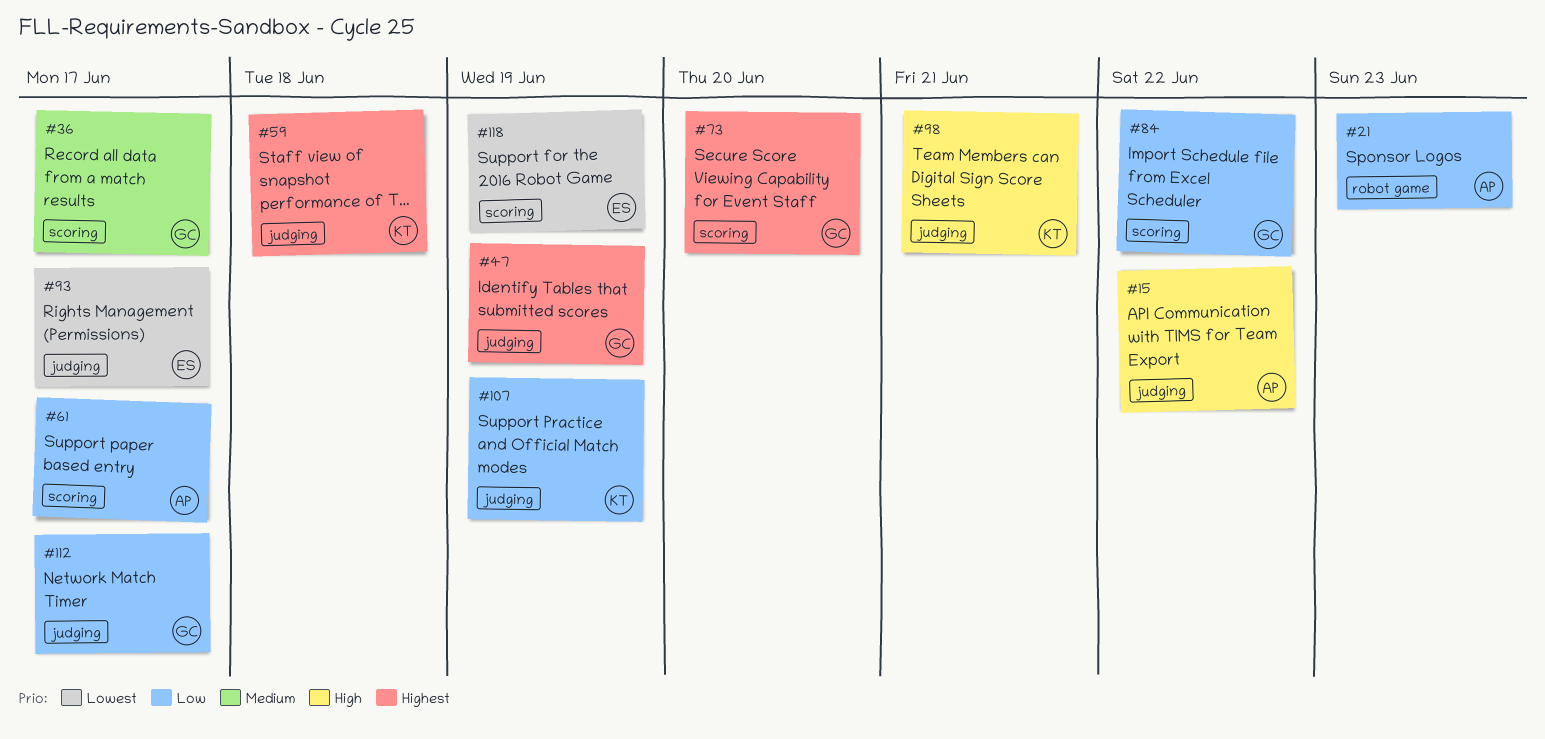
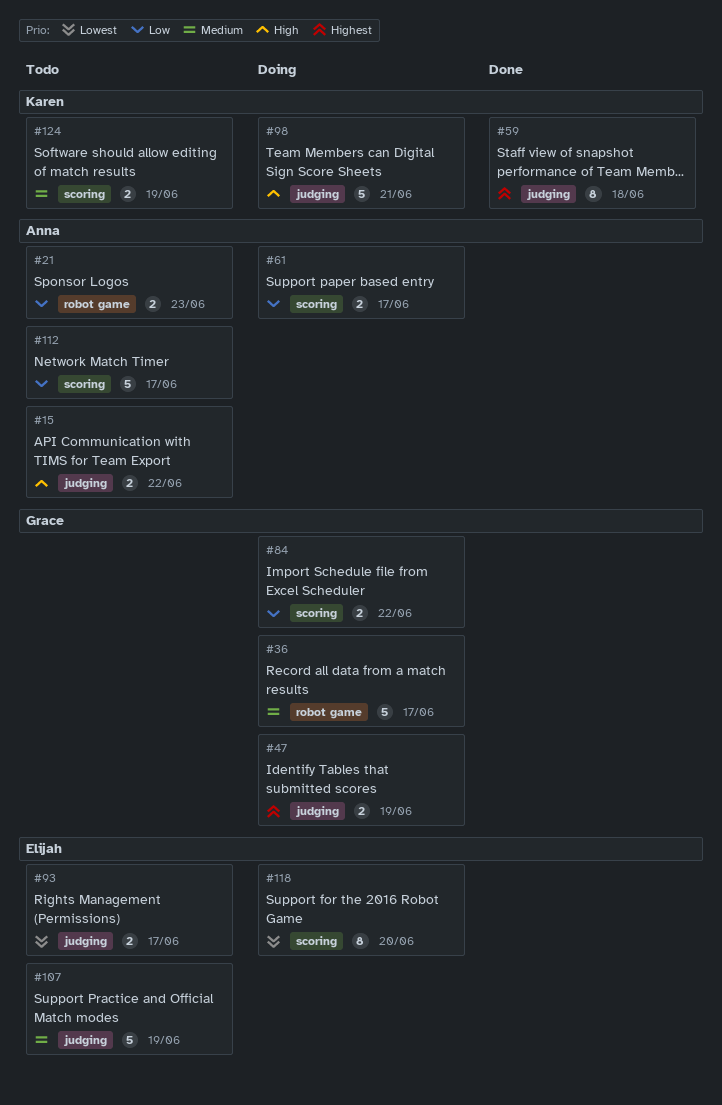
#36, label: scoring -> robot game
#73: present -> none
#107, owner: Karen -> Elijah
#107, priority: Low -> Medium
#112, owner: Grace -> Anna
#112, label: judging -> scoring
#118, due: Jun 19 -> Jun 20
#124: none -> present

